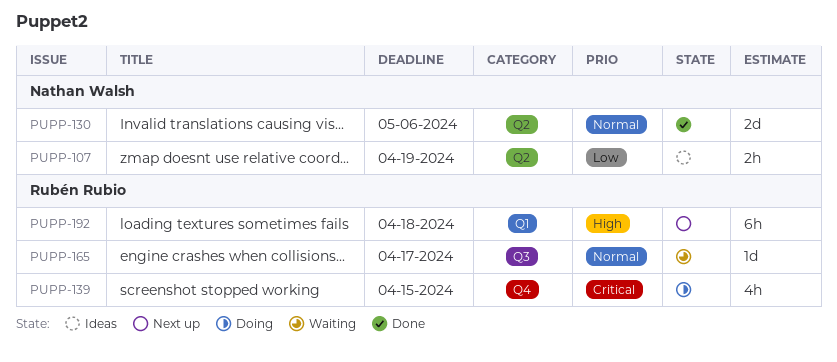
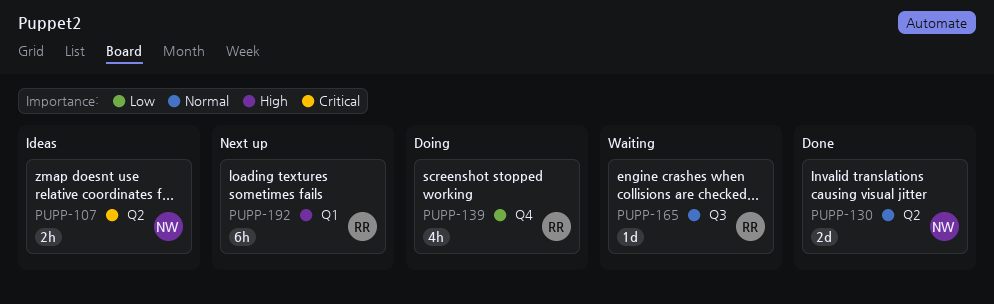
PUPP-107, priority: Low -> Critical
PUPP-139, priority: Critical -> Low

